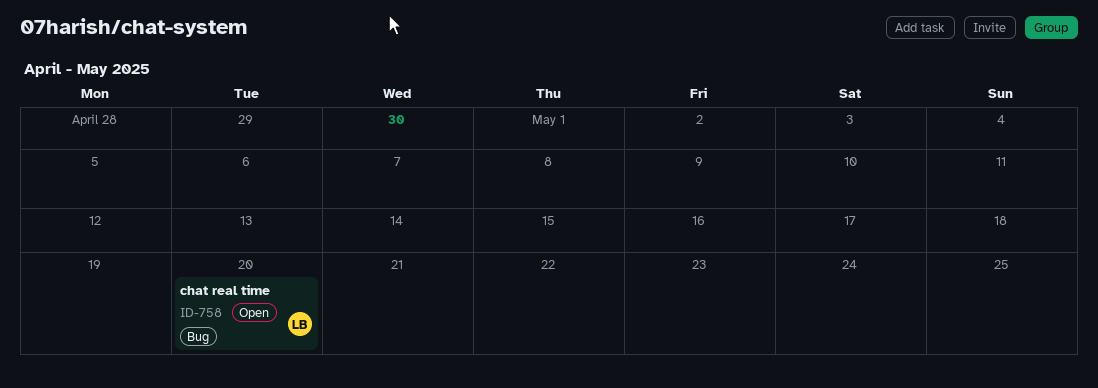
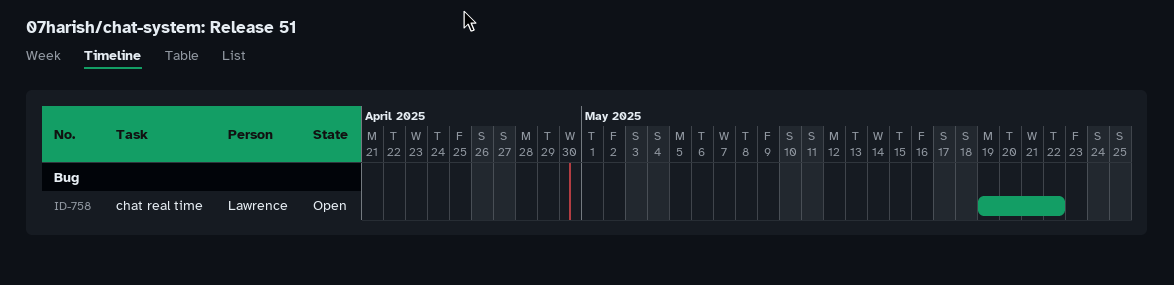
ID-758, due: May 20 -> May 22

